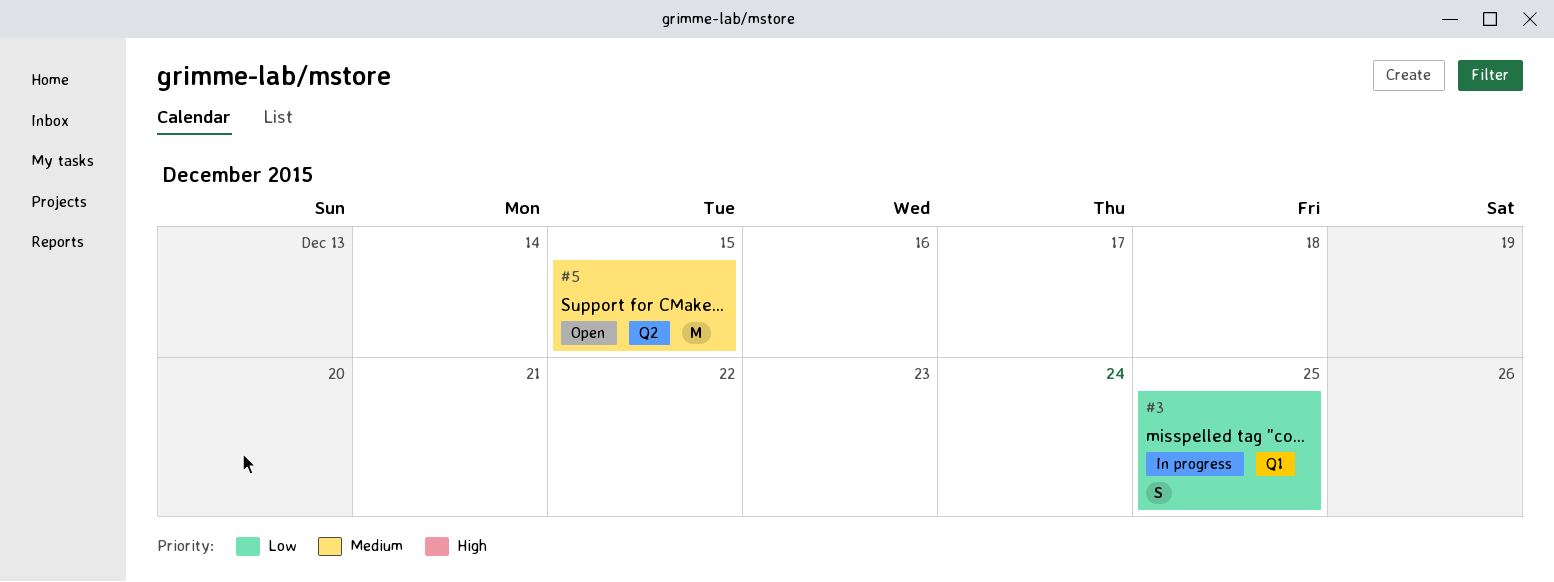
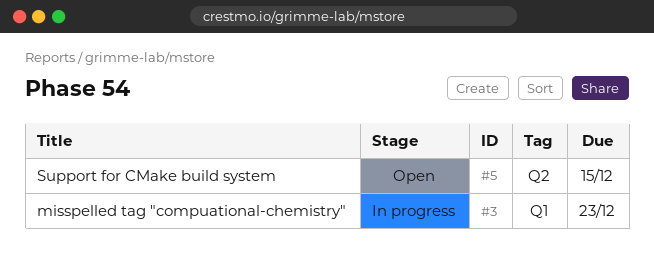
#3, due: Dec 25 -> Dec 23

